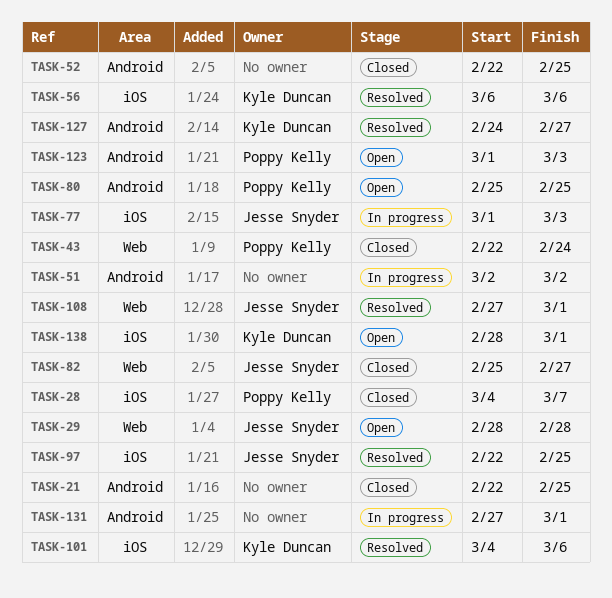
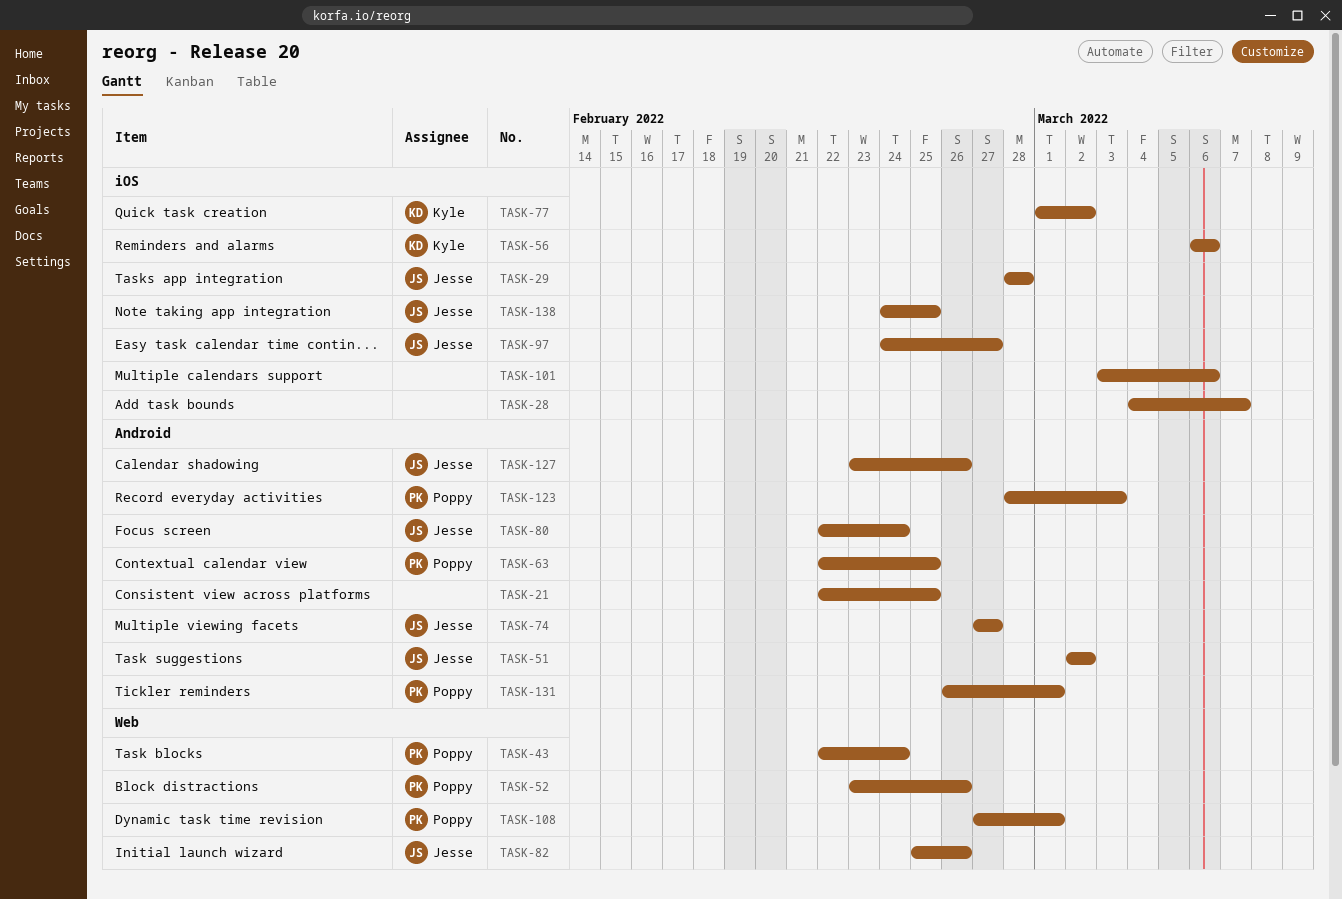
TASK-28, owner: Poppy Kelly -> none
TASK-29, label: Web -> iOS
TASK-51, owner: none -> Jesse Snyder
TASK-52, owner: none -> Poppy Kelly
TASK-52, label: Android -> Web
TASK-52, start: Feb 22 -> Feb 23
TASK-52, due: Feb 25 -> Feb 26
TASK-63: none -> present
TASK-74: none -> present
TASK-77, owner: Jesse Snyder -> Kyle Duncan
TASK-77, due: Mar 3 -> Mar 2
TASK-80, owner: Poppy Kelly -> Jesse Snyder
TASK-80, start: Feb 25 -> Feb 22
TASK-80, due: Feb 25 -> Feb 24
TASK-82, due: Feb 27 -> Feb 26
TASK-97, start: Feb 22 -> Feb 24
TASK-97, due: Feb 25 -> Feb 27
TASK-101, owner: Kyle Duncan -> none
TASK-101, start: Mar 4 -> Mar 3
TASK-108, owner: Jesse Snyder -> Poppy Kelly
TASK-123, start: Mar 1 -> Feb 28
TASK-127, owner: Kyle Duncan -> Jesse Snyder
TASK-127, start: Feb 24 -> Feb 23
TASK-127, due: Feb 27 -> Feb 26
TASK-131, owner: none -> Poppy Kelly
TASK-131, start: Feb 27 -> Feb 26
TASK-138, owner: Kyle Duncan -> Jesse Snyder
TASK-138, start: Feb 28 -> Feb 24
TASK-138, due: Mar 1 -> Feb 25

